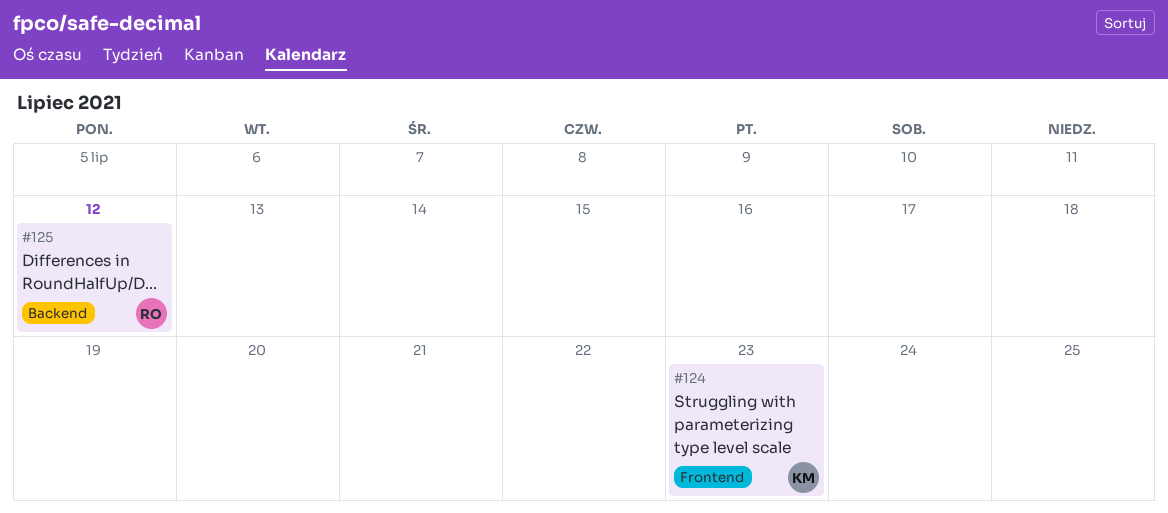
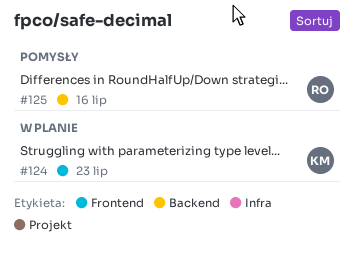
#125, due: Jul 12 -> Jul 16

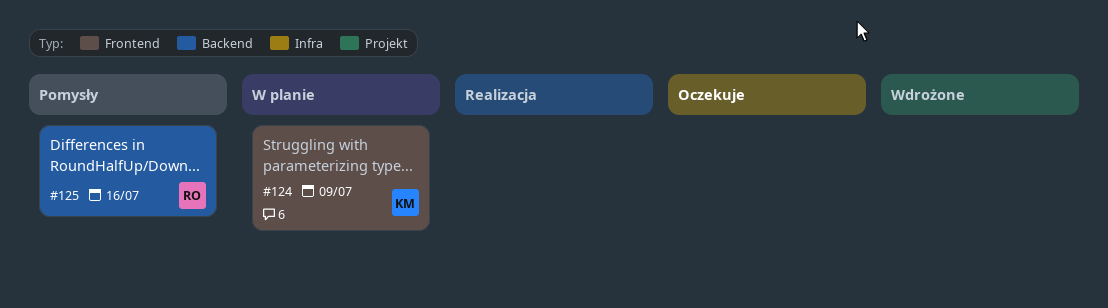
#124, due: Jul 23 -> Jul 9

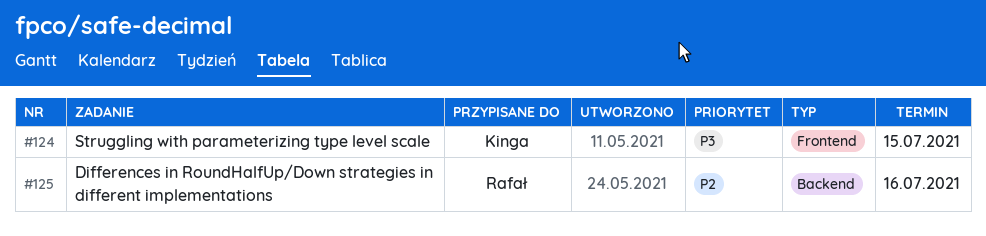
#124, due: Jul 9 -> Jul 15

